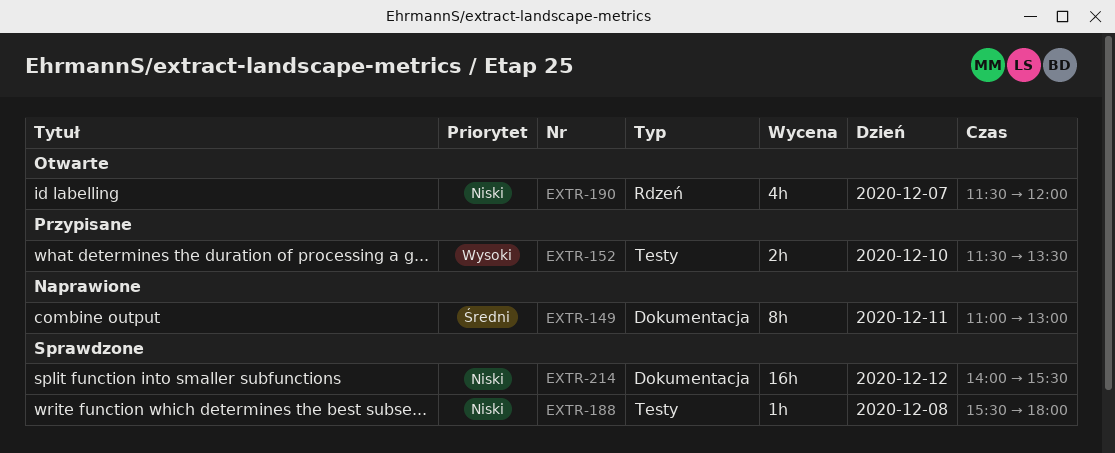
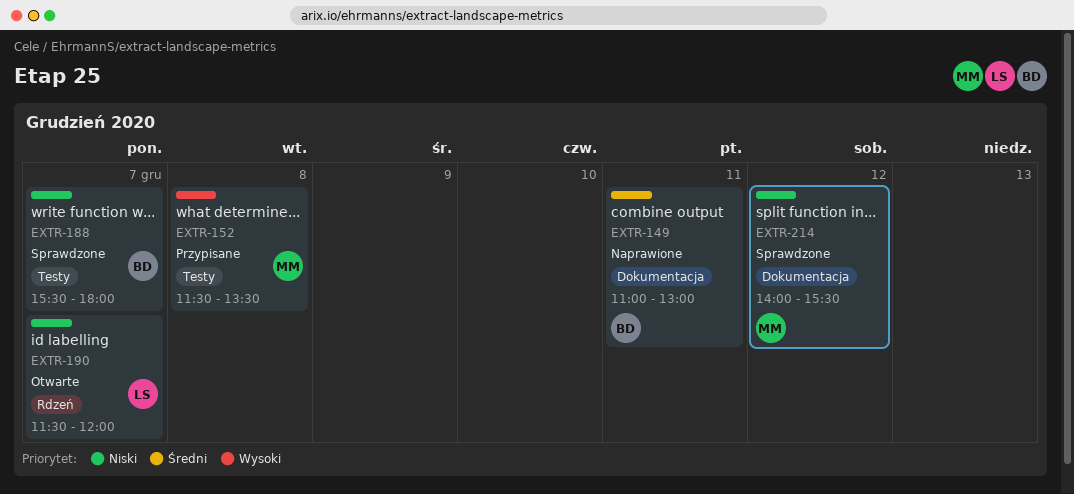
EXTR-152, day: Dec 10 -> Dec 8
EXTR-188, day: Dec 8 -> Dec 7

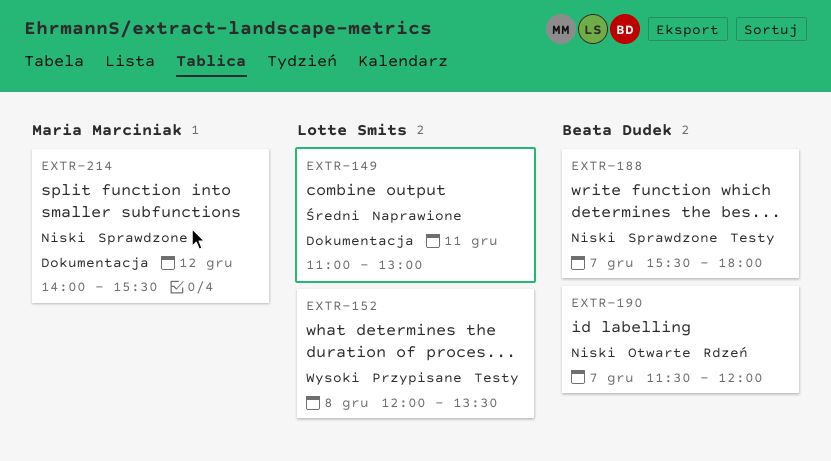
EXTR-149, owner: Beata Dudek -> Lotte Smits
EXTR-152, owner: Maria Marciniak -> Lotte Smits
EXTR-152, begins: 11:30 -> 12:00
EXTR-190, owner: Lotte Smits -> Beata Dudek

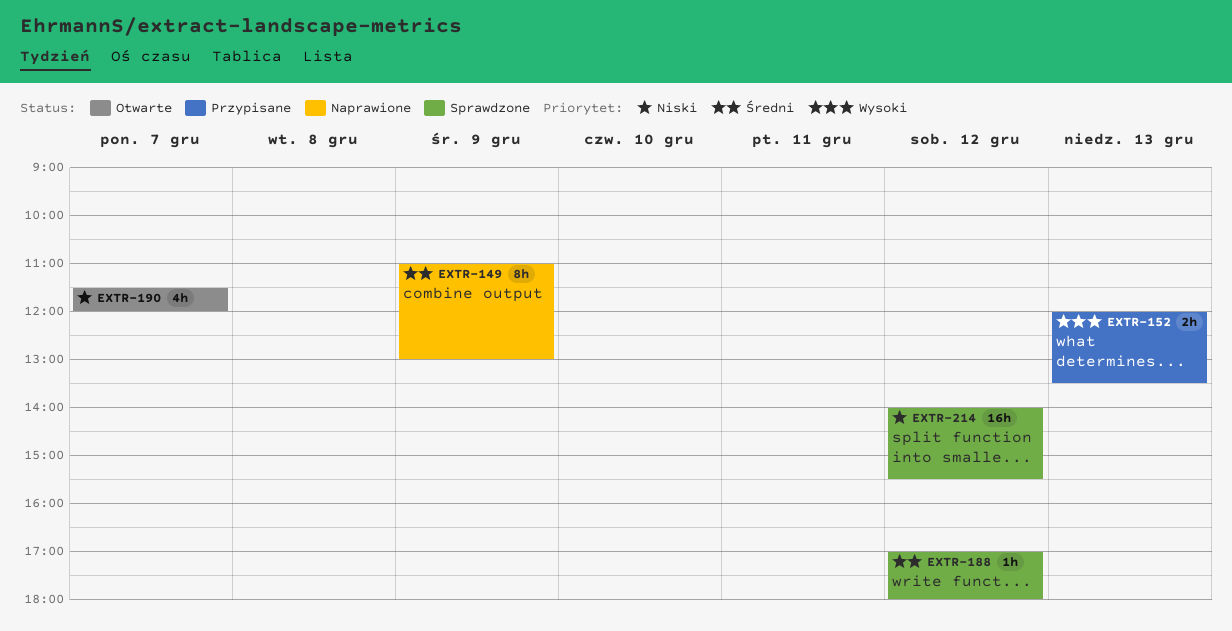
EXTR-149, day: Dec 11 -> Dec 9
EXTR-152, day: Dec 8 -> Dec 13
EXTR-188, priority: Niski -> Średni
EXTR-188, day: Dec 7 -> Dec 12
EXTR-188, begins: 15:30 -> 17:00

